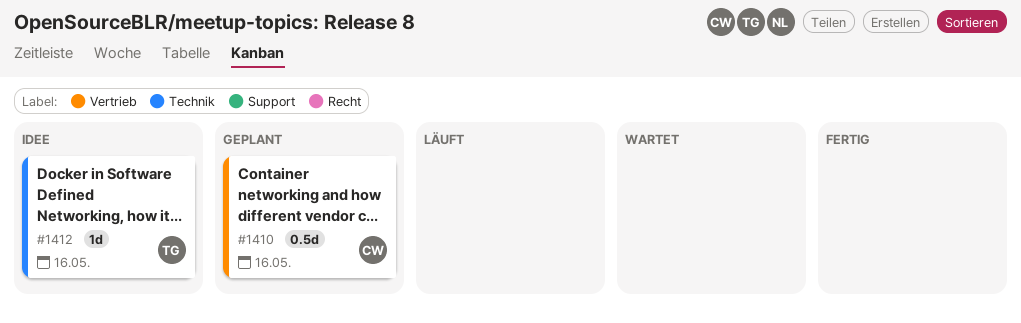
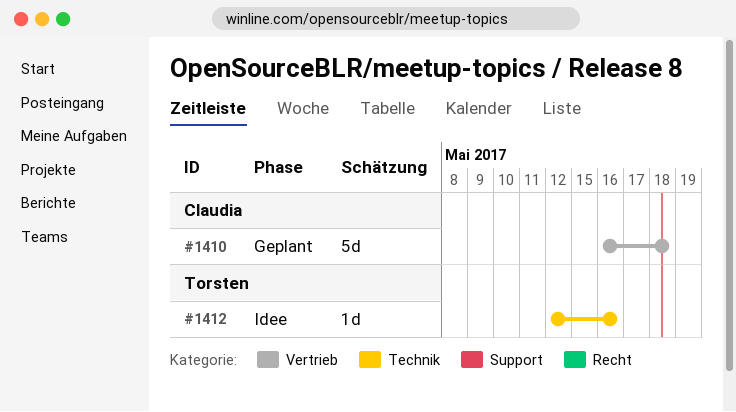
#1410, estimate: 0.5d -> 5d
#1410, due: May 16 -> May 18

